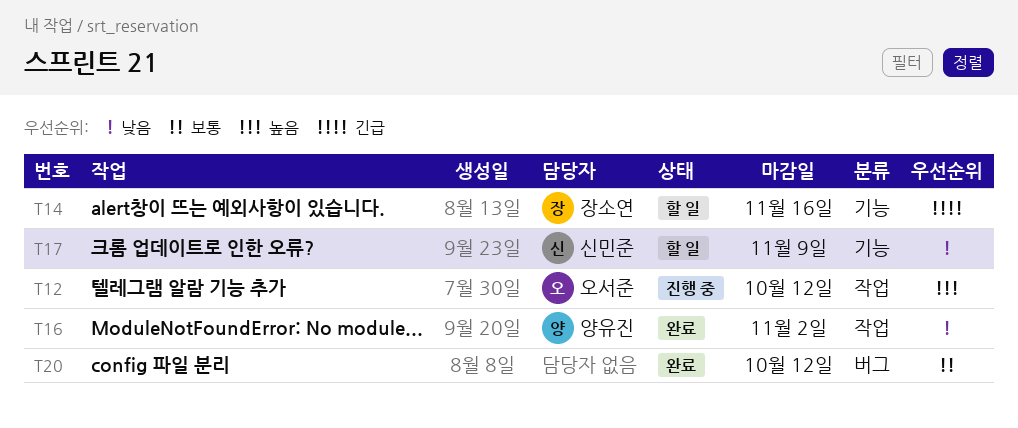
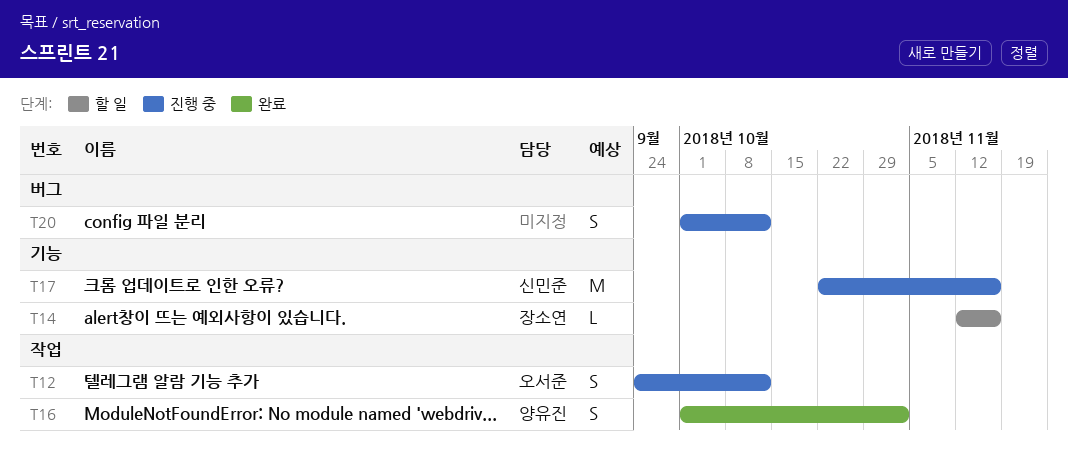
T17, status: 할 일 -> 진행 중
T17, due: Nov 9 -> Nov 16
T20, status: 완료 -> 진행 중

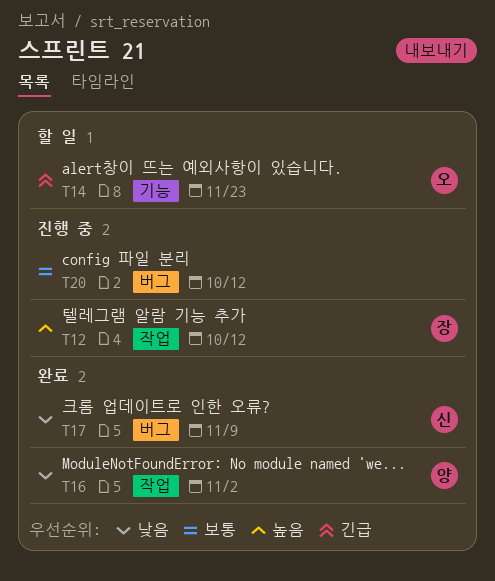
T12, owner: 오서준 -> 장소연
T14, owner: 장소연 -> 오서준
T14, due: Nov 16 -> Nov 23
T17, status: 진행 중 -> 완료
T17, label: 기능 -> 버그
T17, due: Nov 16 -> Nov 9

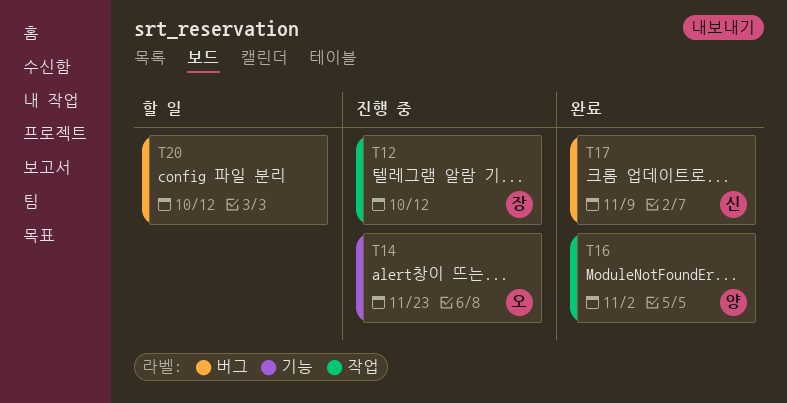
T14, status: 할 일 -> 진행 중
T20, status: 진행 중 -> 할 일

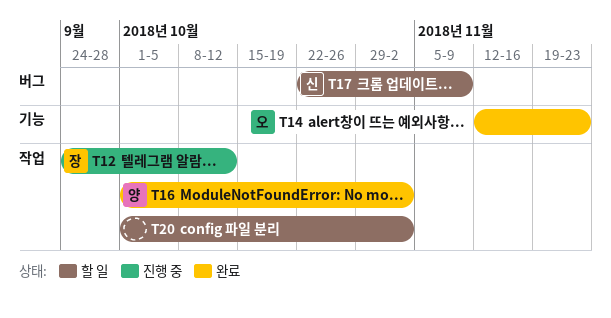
T14, status: 진행 중 -> 완료
T17, status: 완료 -> 할 일
T20, label: 버그 -> 작업
T20, due: Oct 12 -> Nov 2

